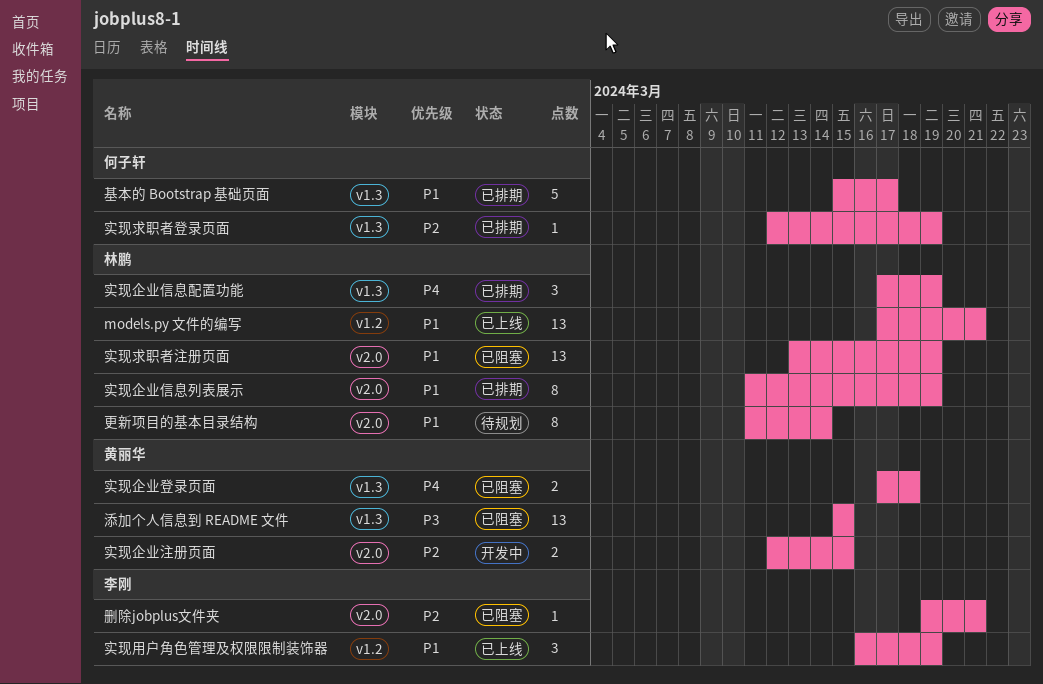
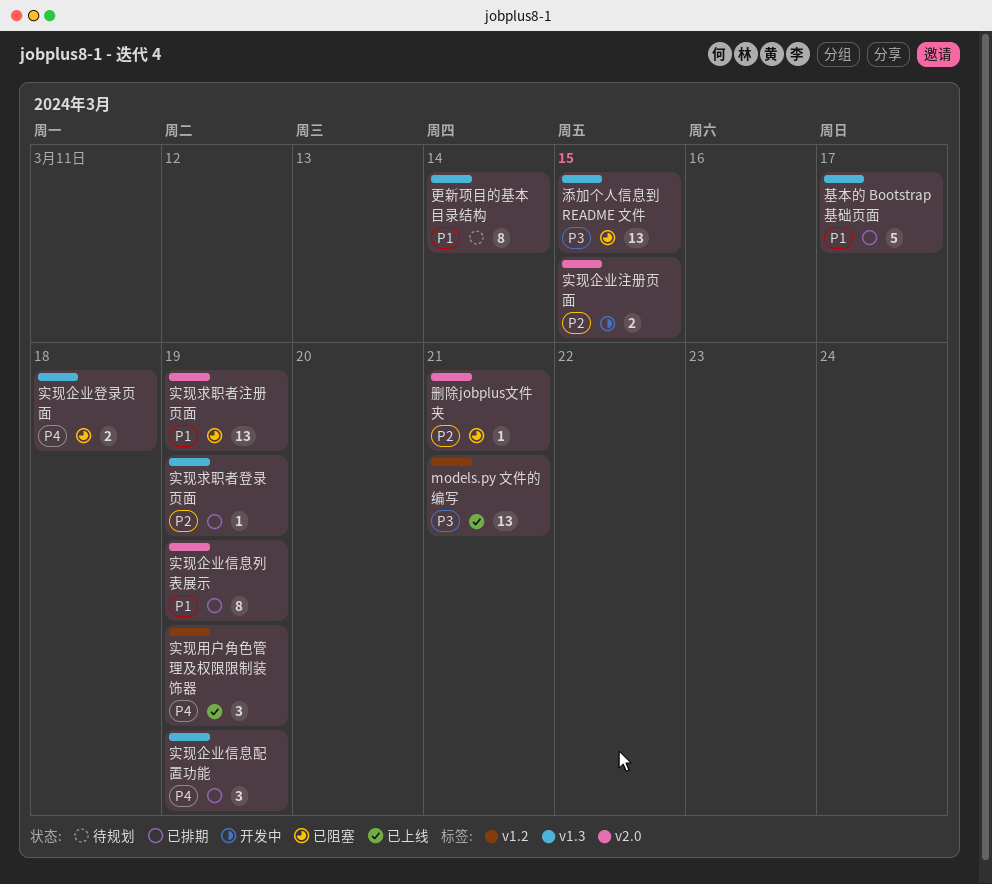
models.py 文件的编写, priority: P1 -> P3
实现用户角色管理及权限限制装饰器, priority: P1 -> P4
更新项目的基本目录结构, label: v2.0 -> v1.3

